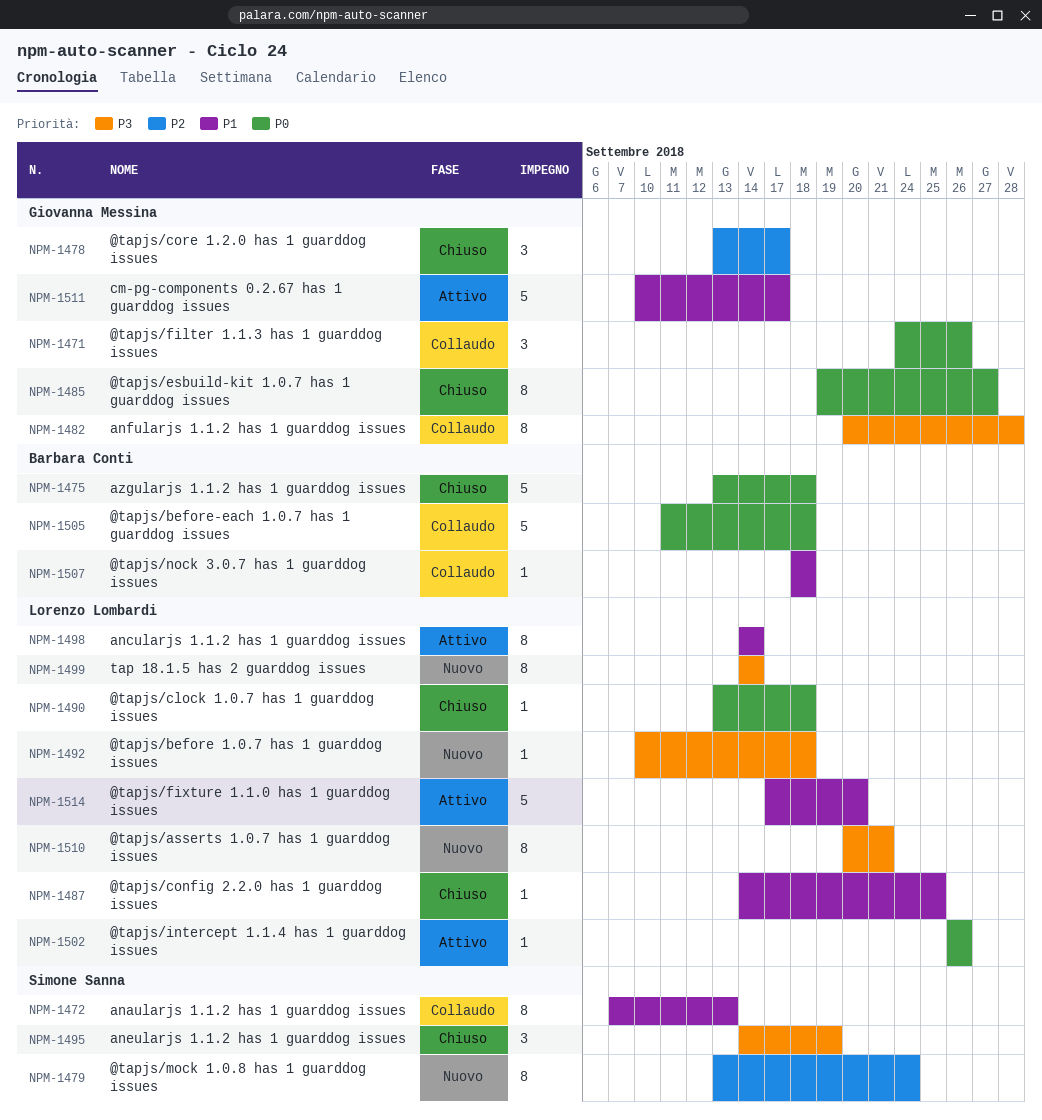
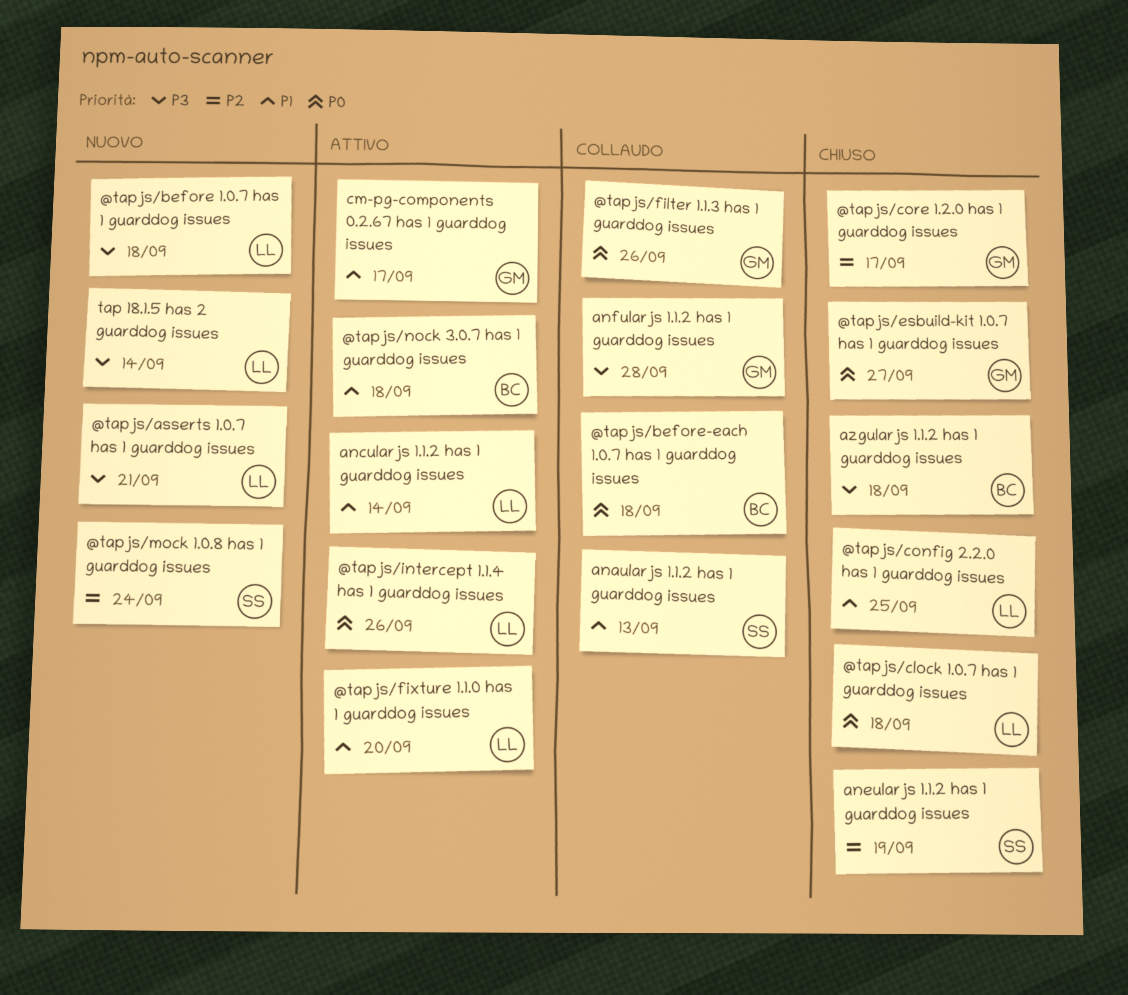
@tapjs/nock 3.0.7 has 1 guarddog issues, status: Collaudo -> Attivo
aneularjs 1.1.2 has 1 guarddog issues, priority: P3 -> P2
azgularjs 1.1.2 has 1 guarddog issues, priority: P0 -> P3

